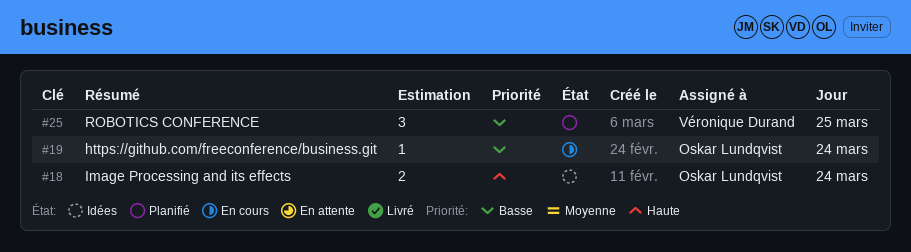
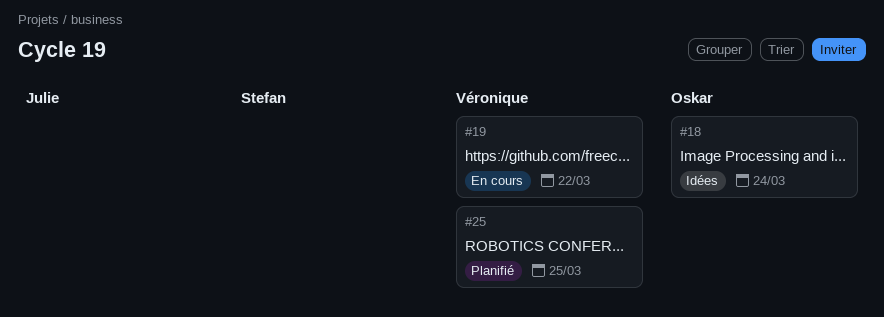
#19, owner: Oskar Lundqvist -> Véronique Durand
#19, day: Mar 24 -> Mar 22

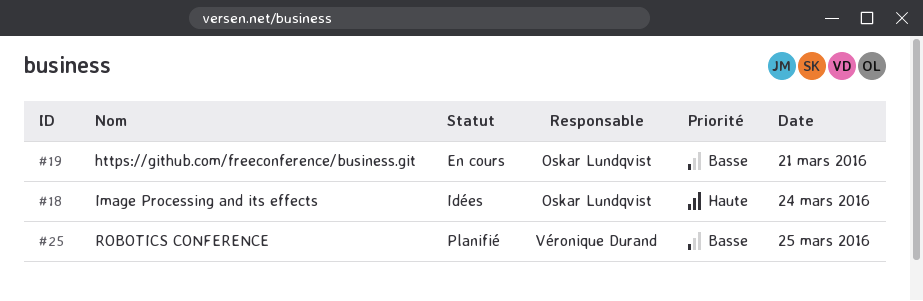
#19, owner: Véronique Durand -> Oskar Lundqvist
#19, day: Mar 22 -> Mar 21

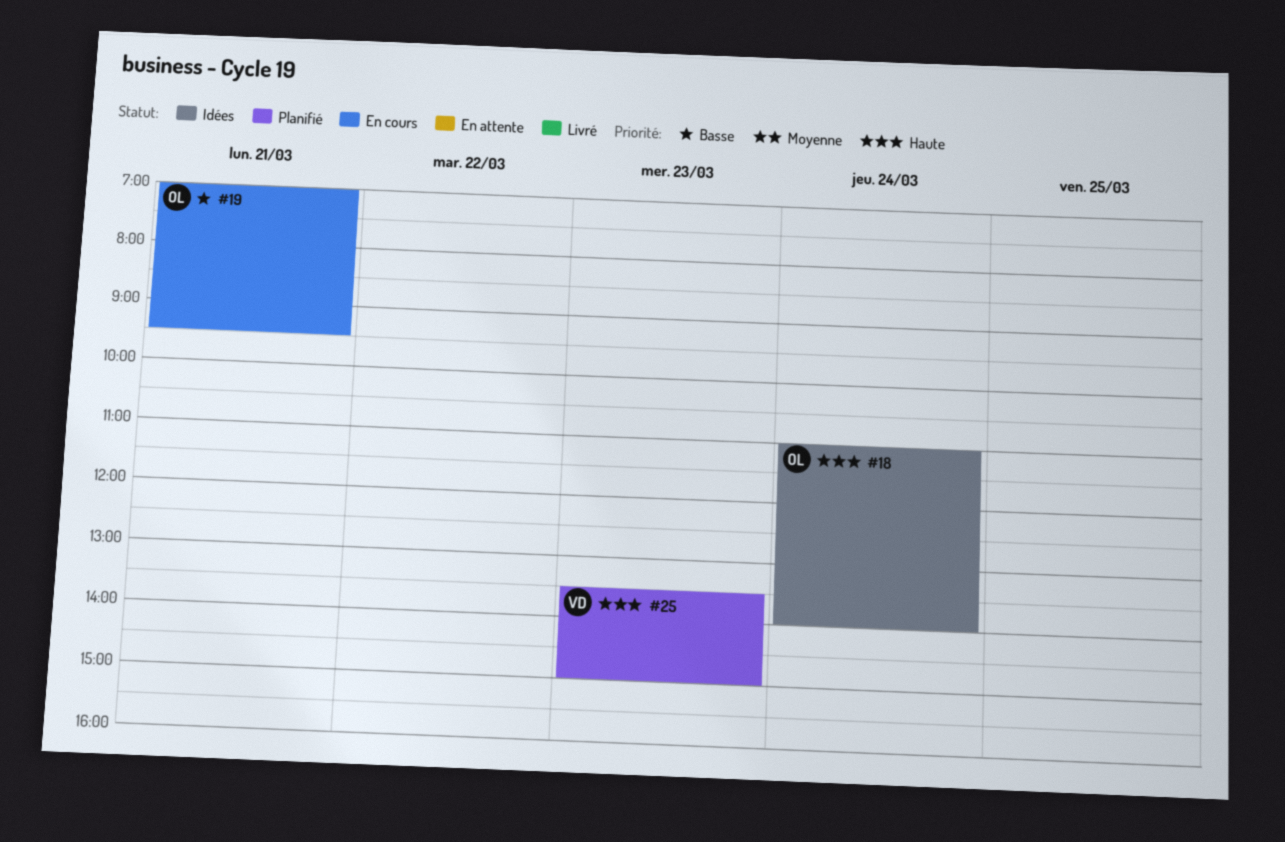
#25, priority: Basse -> Haute
#25, day: Mar 25 -> Mar 23

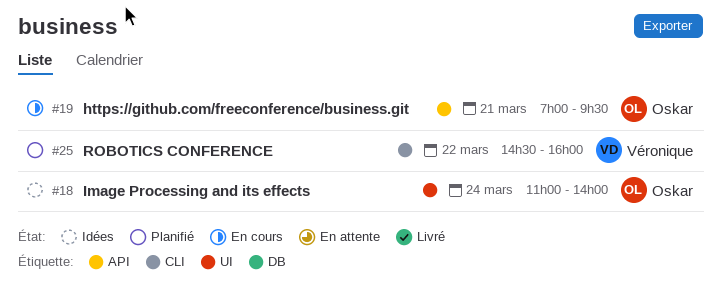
#25, day: Mar 23 -> Mar 22
#25, begins: 13:30 -> 14:30
#25, ends: 15:00 -> 16:00

